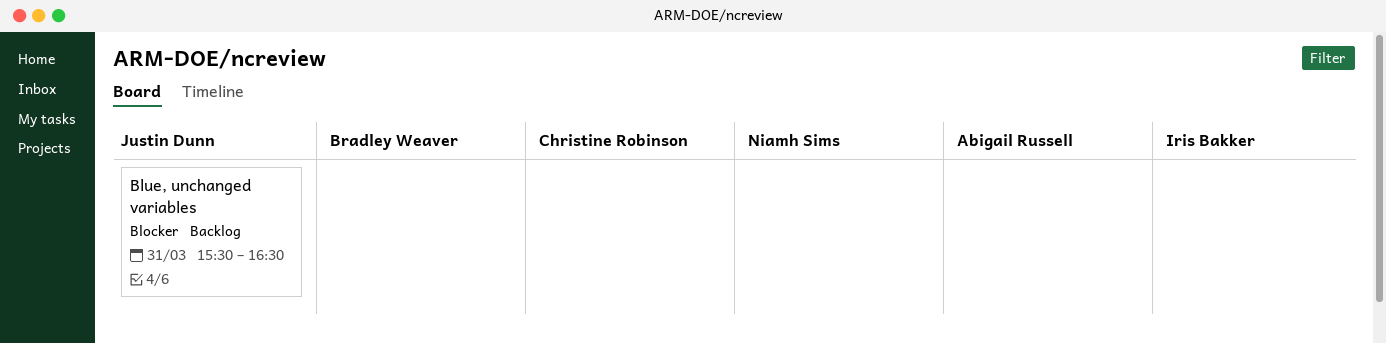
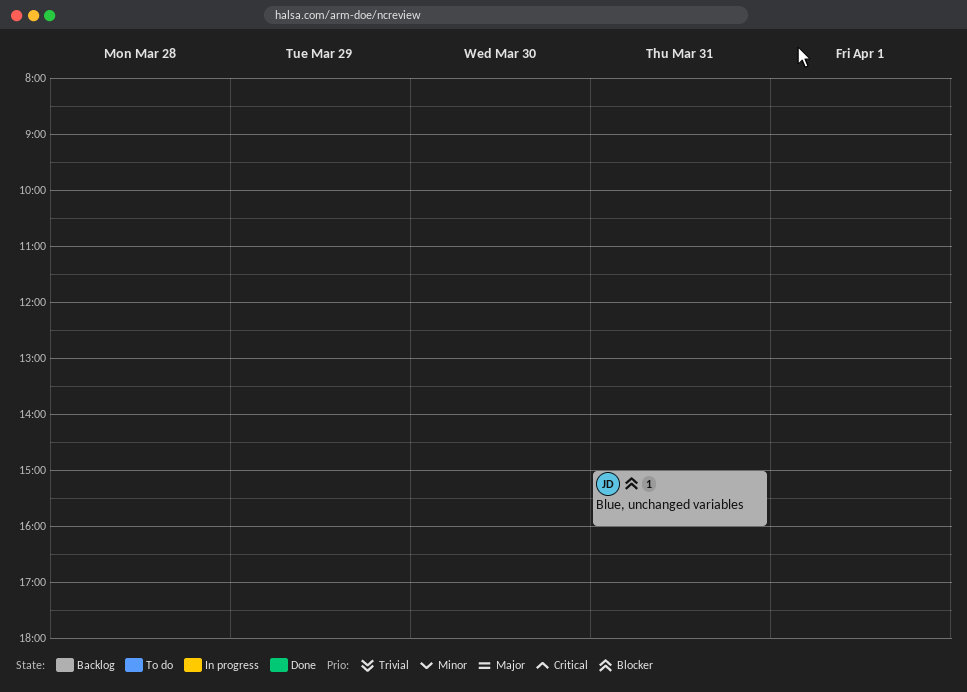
Blue, unchanged variables, begins: 15:30 -> 15:00
Blue, unchanged variables, ends: 16:30 -> 16:00

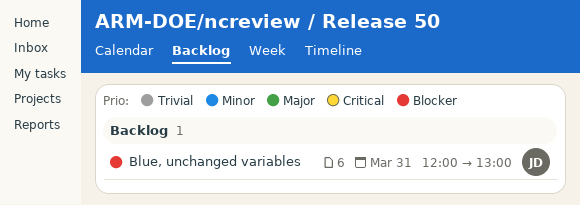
Blue, unchanged variables, begins: 15:00 -> 12:00
Blue, unchanged variables, ends: 16:00 -> 13:00

